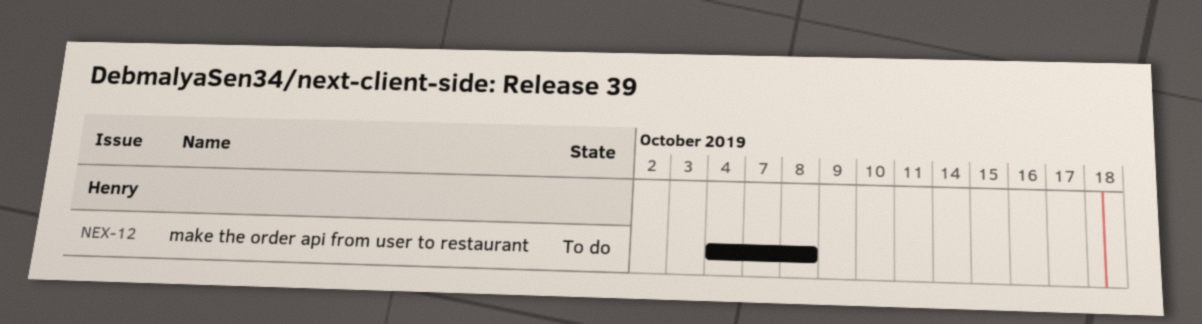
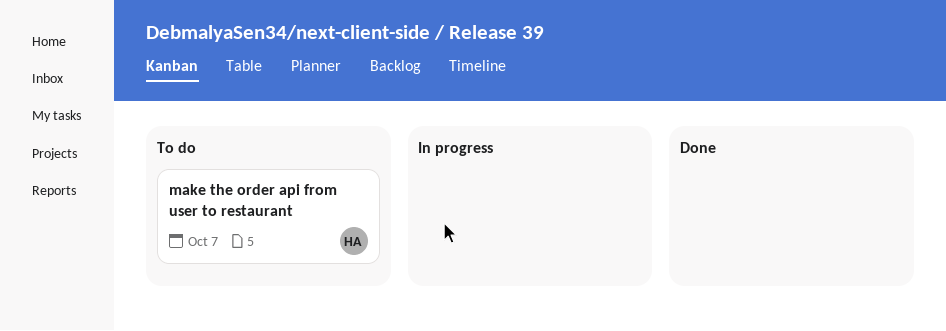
make the order api from user to restaurant, due: Oct 8 -> Oct 7

